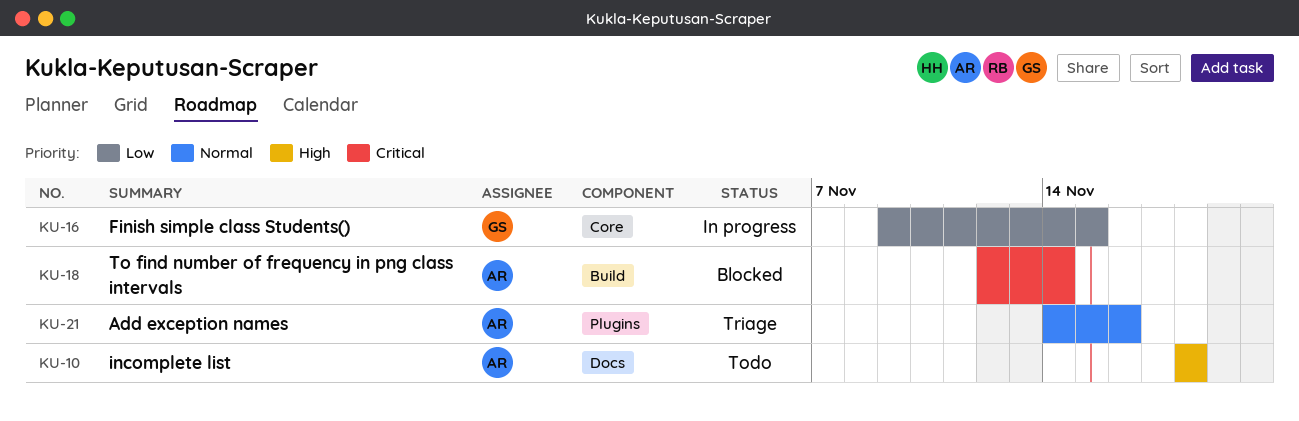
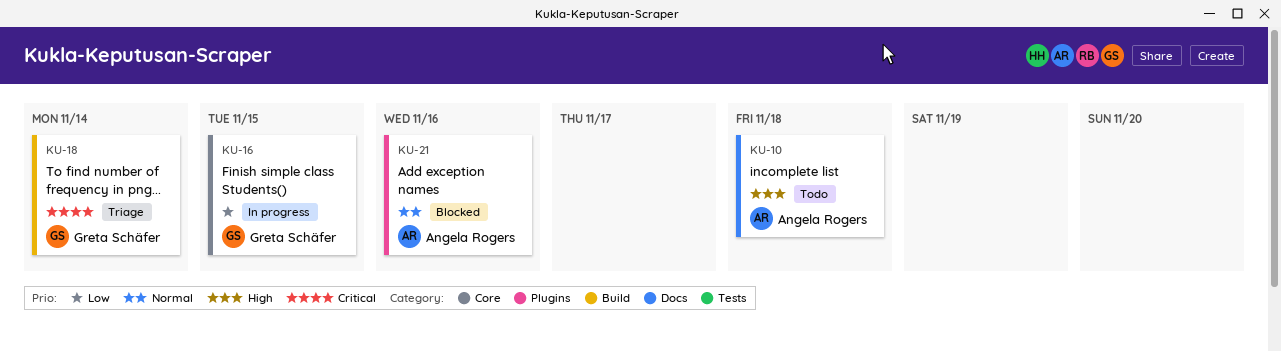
KU-18, status: Blocked -> Triage
KU-18, owner: Angela Rogers -> Greta Schäfer
KU-21, status: Triage -> Blocked

